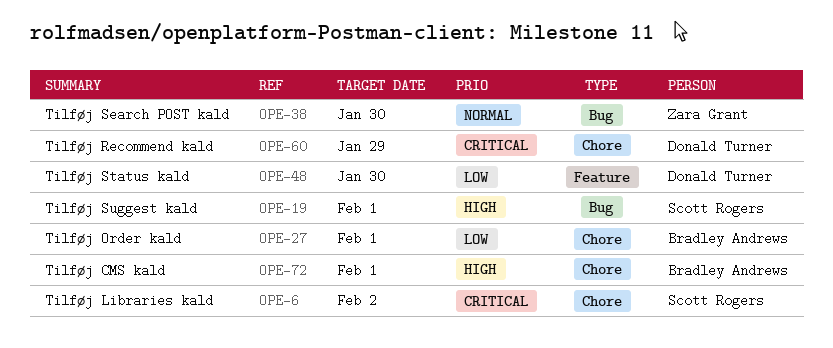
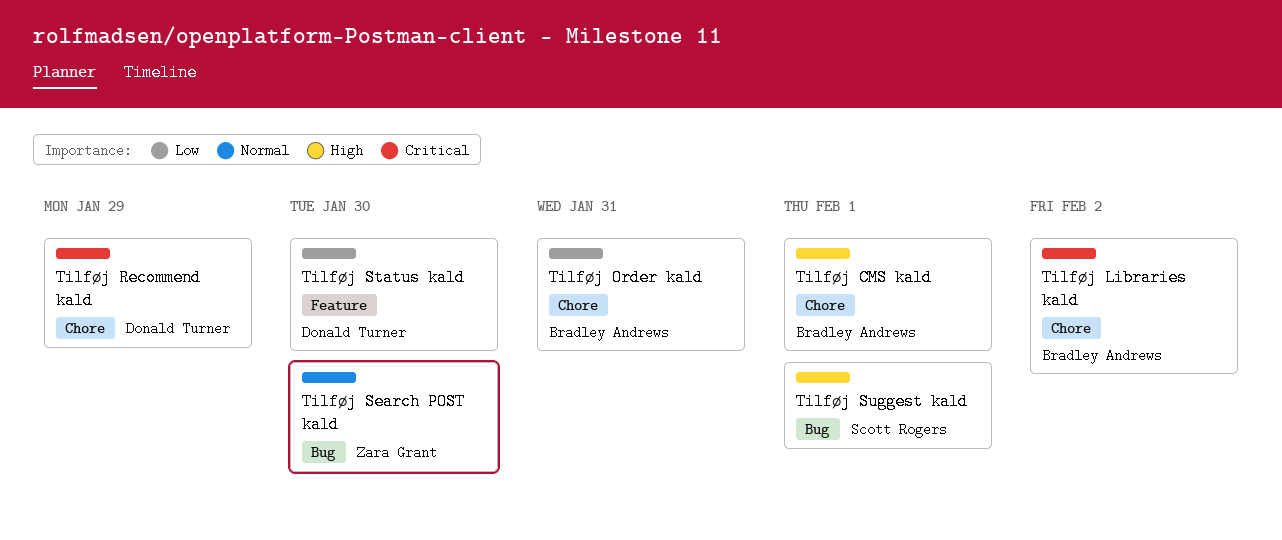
Tilføj Libraries kald, owner: Scott Rogers -> Bradley Andrews
Tilføj Order kald, due: Feb 1 -> Jan 31

